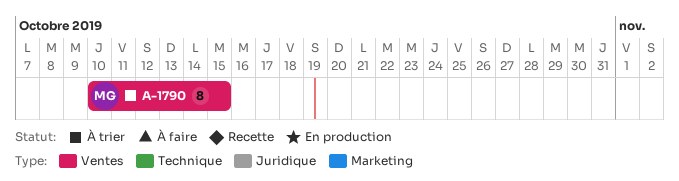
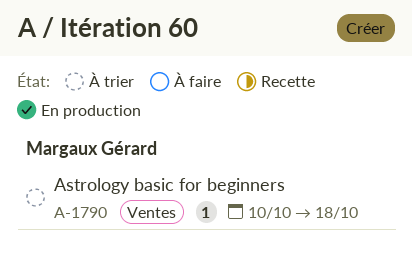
A-1790, estimate: 8 -> 1
A-1790, due: Oct 15 -> Oct 18

